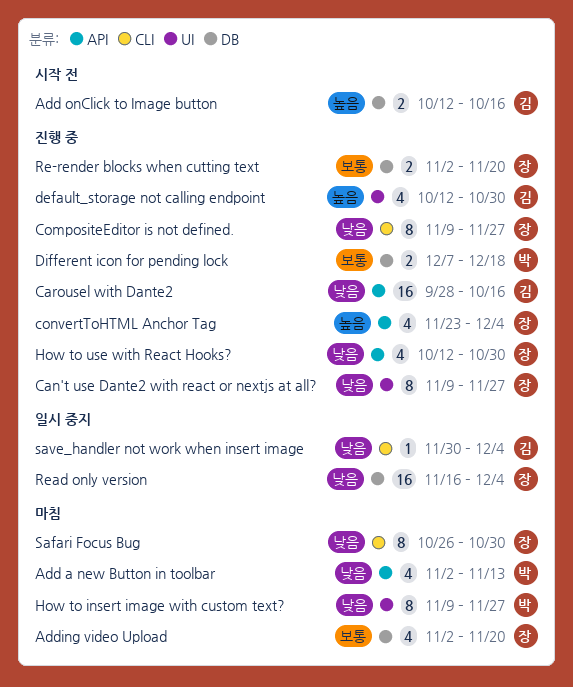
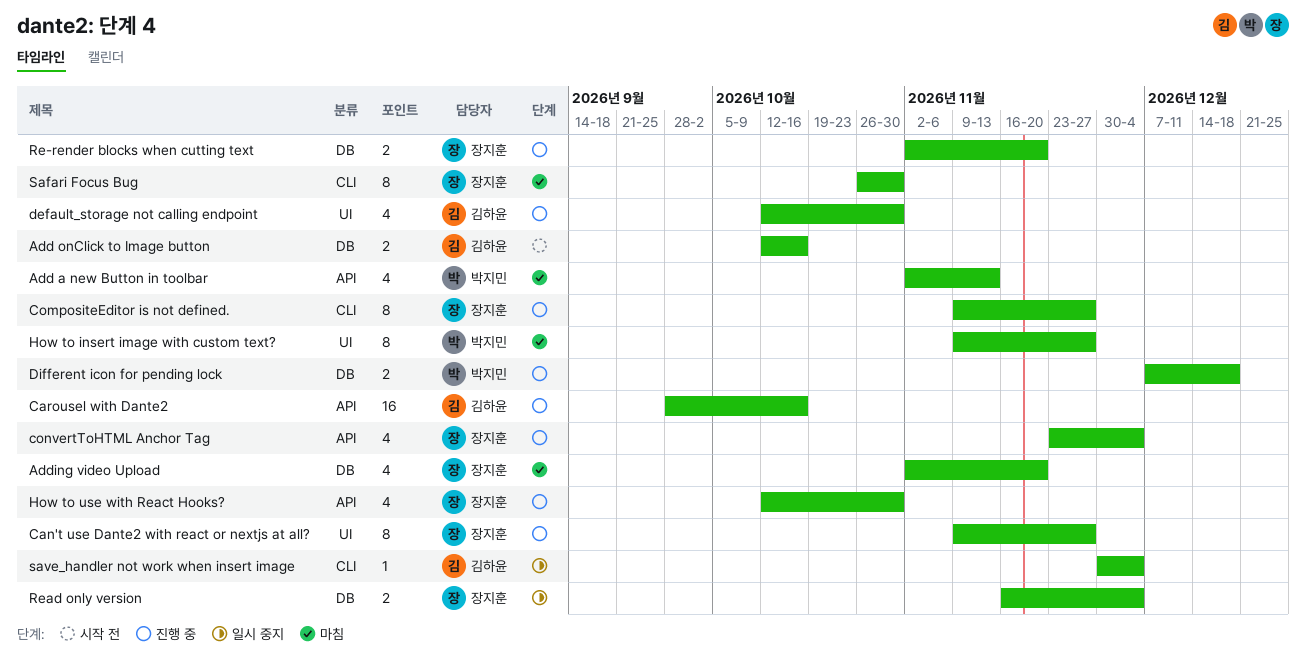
Read only version, estimate: 16 -> 2

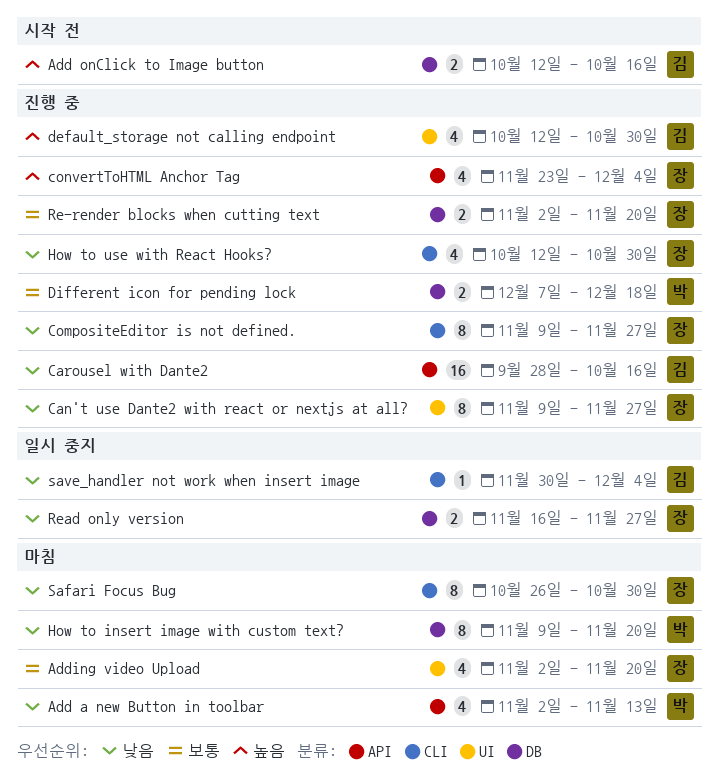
Adding video Upload, label: DB -> UI
How to insert image with custom text?, label: UI -> DB
How to insert image with custom text?, due: Nov 27 -> Nov 20
How to use with React Hooks?, label: API -> CLI
Read only version, due: Dec 4 -> Nov 27

